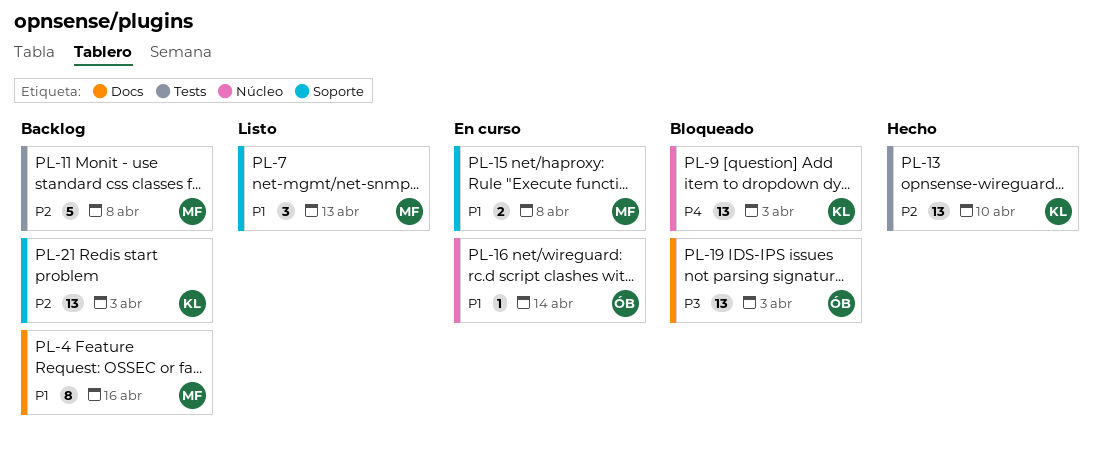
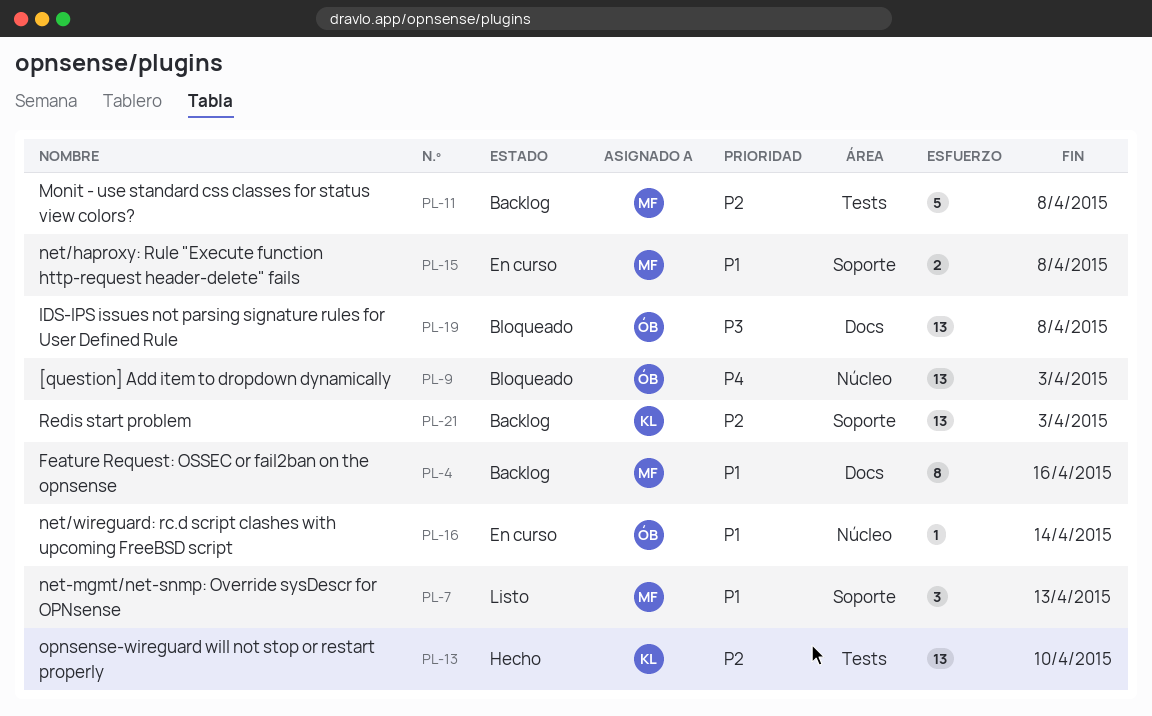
PL-9, owner: KL -> ÓB
PL-19, due: Apr 3 -> Apr 8

